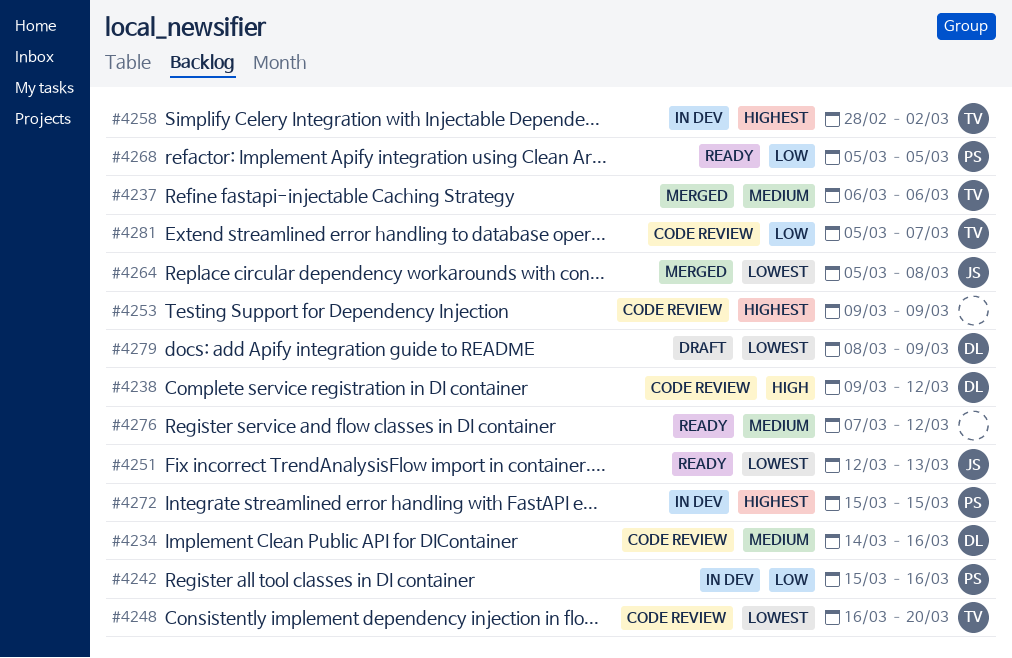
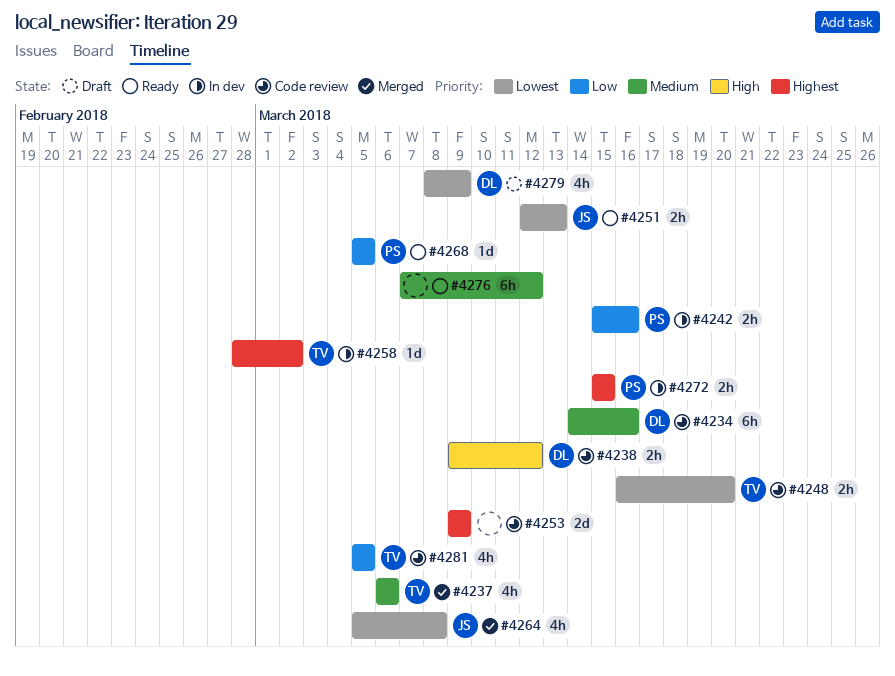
#4281, due: Mar 7 -> Mar 5

